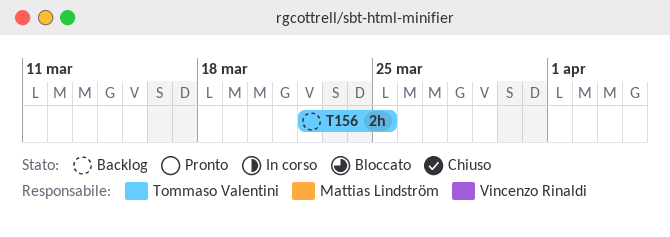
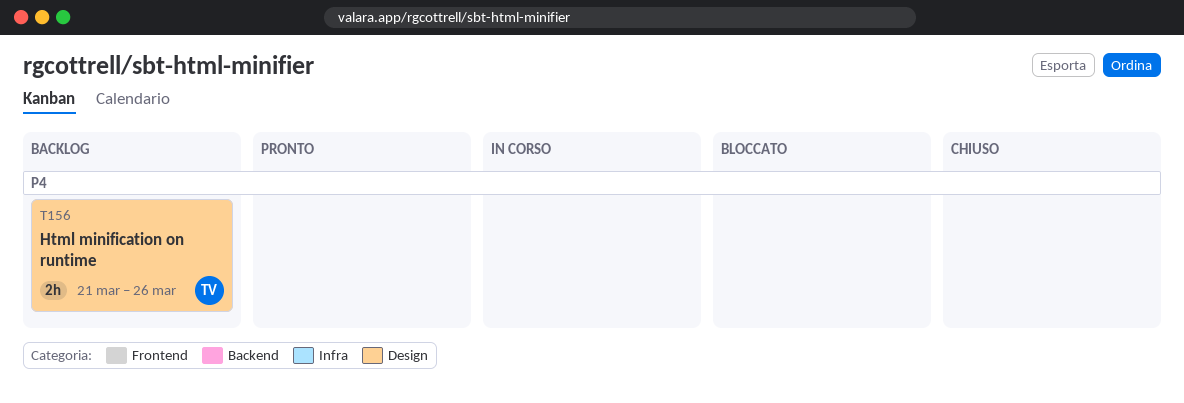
T156, start: Mar 22 -> Mar 21
T156, due: Mar 25 -> Mar 26

